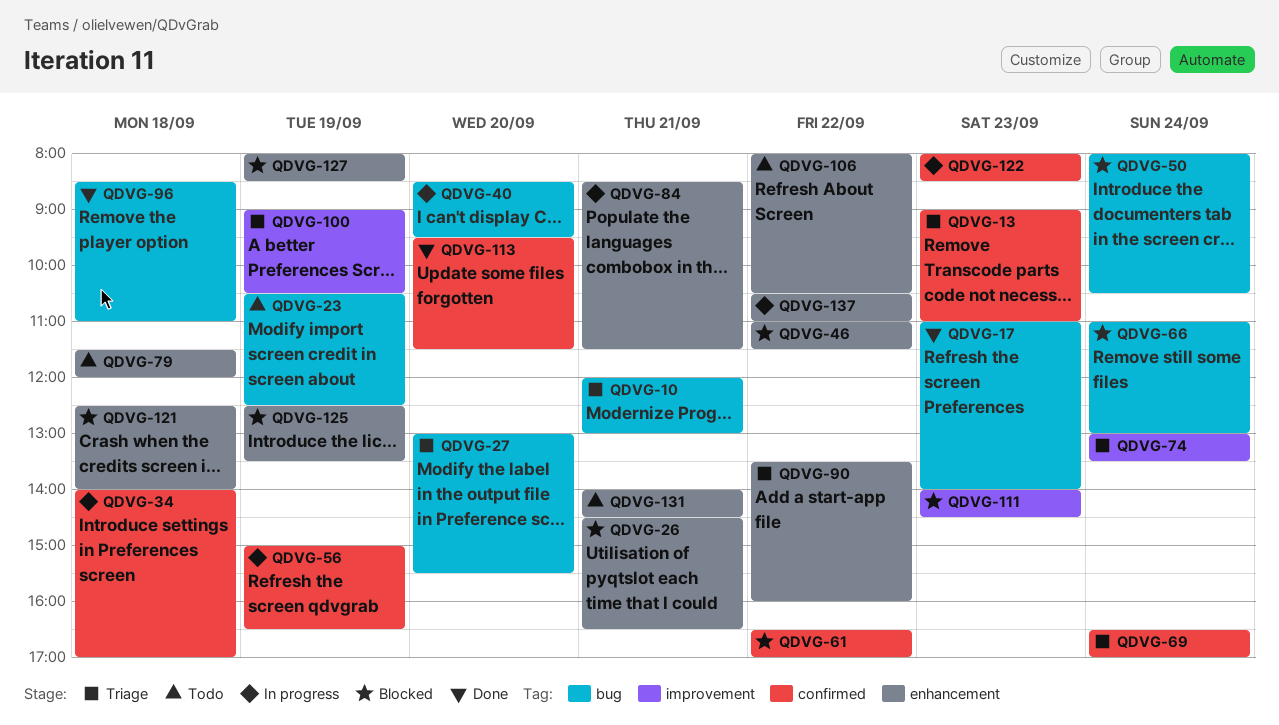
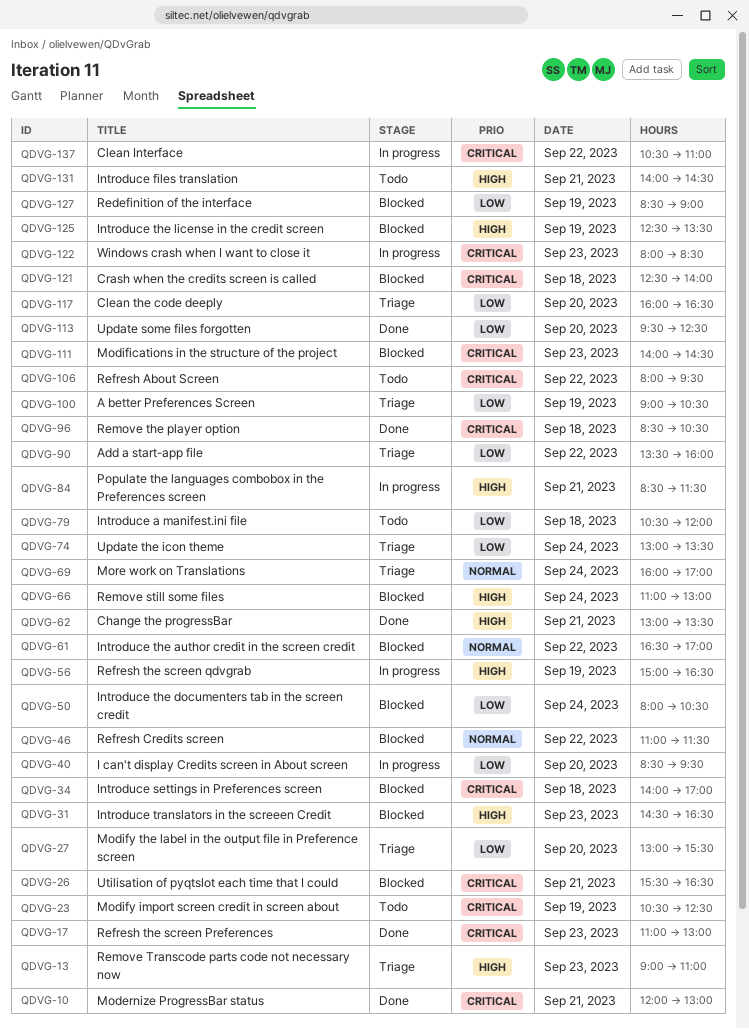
QDVG-10, status: Triage -> Done
QDVG-17, ends: 14:00 -> 13:00
QDVG-26, begins: 14:30 -> 15:30
QDVG-31: none -> present
QDVG-34, status: In progress -> Blocked
QDVG-62: none -> present
QDVG-69, begins: 16:30 -> 16:00
QDVG-79, begins: 11:30 -> 10:30
QDVG-96, ends: 11:00 -> 10:30
QDVG-106, ends: 10:30 -> 09:30
QDVG-113, ends: 11:30 -> 12:30
QDVG-117: none -> present
QDVG-127, begins: 08:00 -> 08:30
QDVG-127, ends: 08:30 -> 09:00

